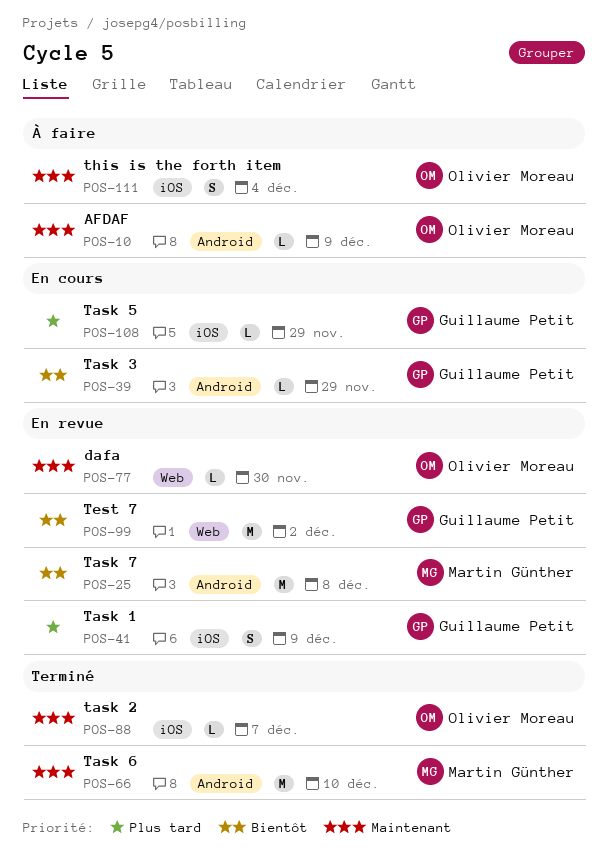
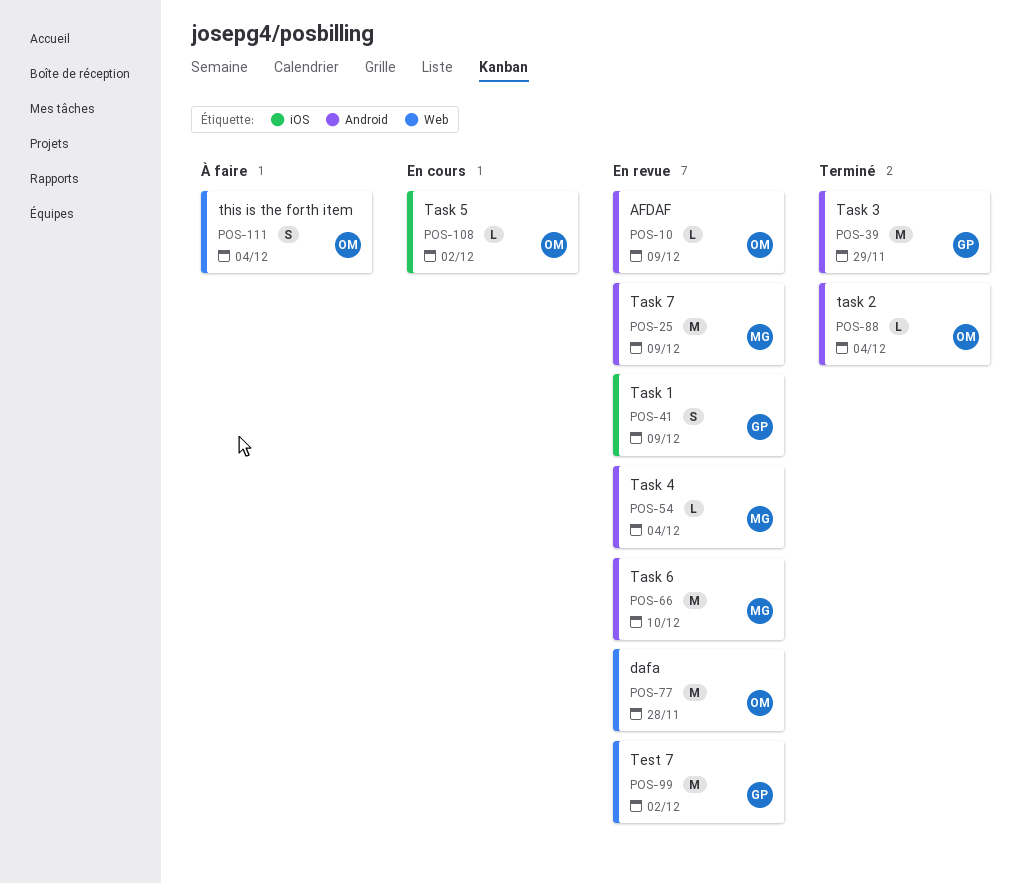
POS-10, status: À faire -> En revue
POS-25, due: Dec 8 -> Dec 9
POS-39, status: En cours -> Terminé
POS-39, estimate: L -> M
POS-54: none -> present
POS-66, status: Terminé -> En revue
POS-77, estimate: L -> M
POS-77, due: Nov 30 -> Nov 28
POS-88, label: iOS -> Android
POS-88, due: Dec 7 -> Dec 4
POS-108, owner: Guillaume Petit -> Olivier Moreau
POS-108, due: Nov 29 -> Dec 2
POS-111, label: iOS -> Web

